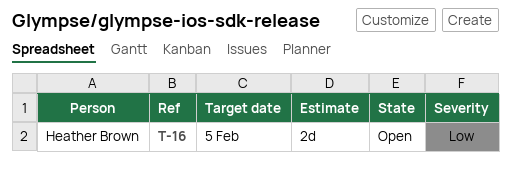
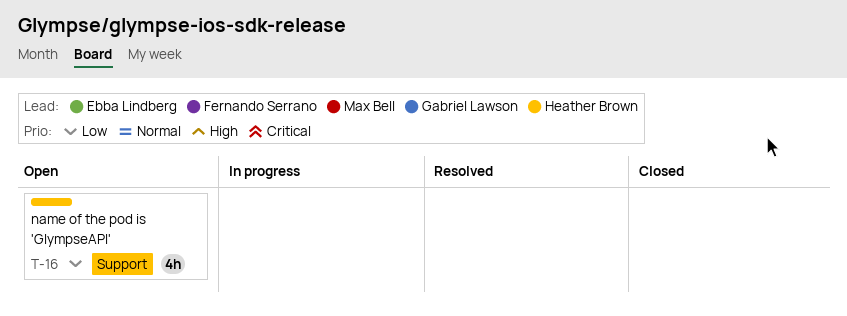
T-16, estimate: 2d -> 4h

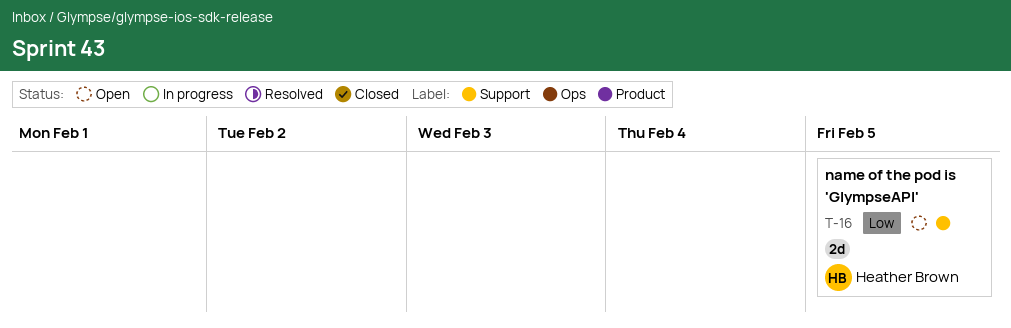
T-16, estimate: 4h -> 2d

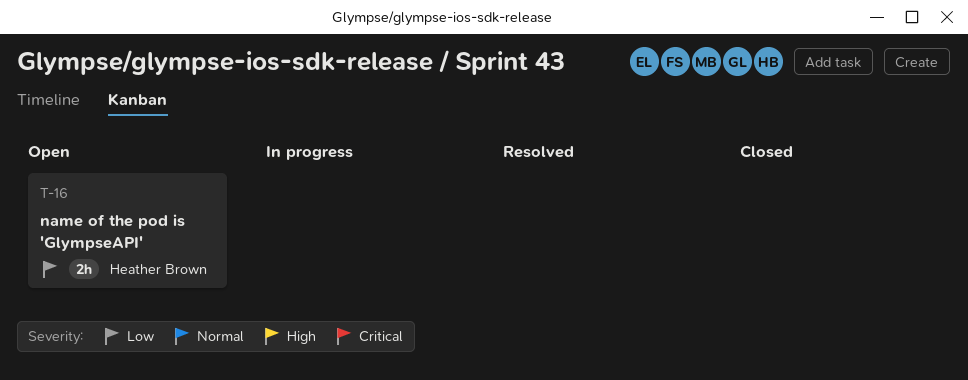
T-16, estimate: 2d -> 2h

